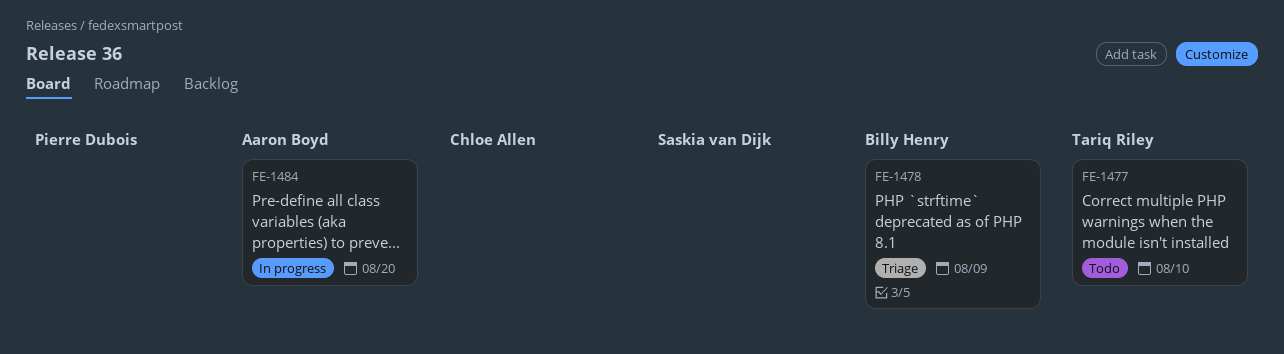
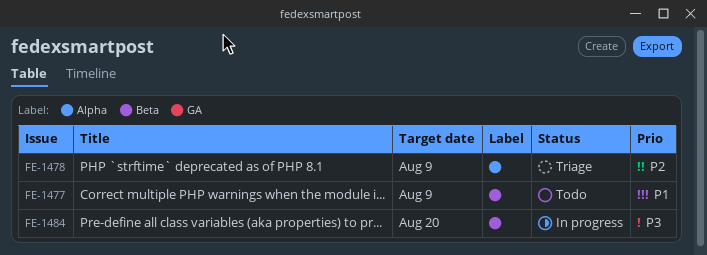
FE-1477, due: Aug 10 -> Aug 9

